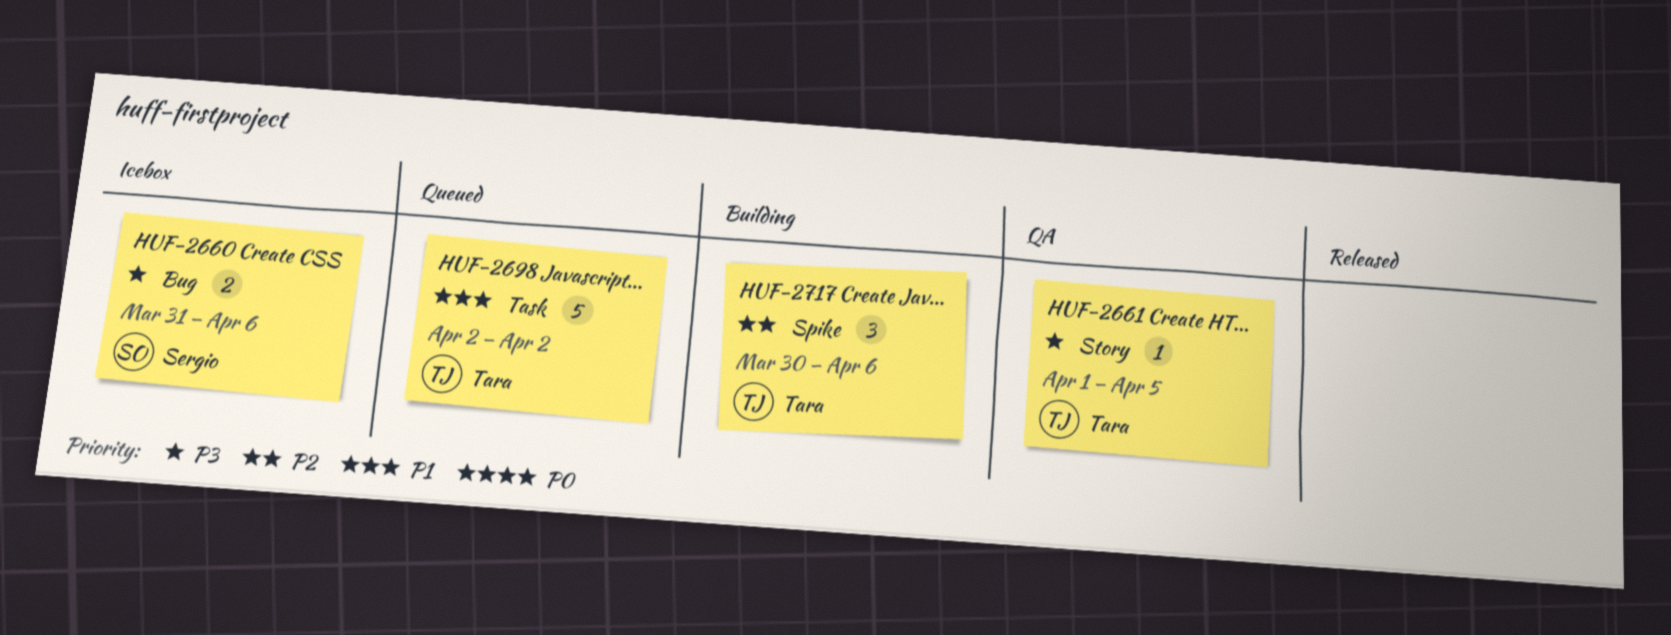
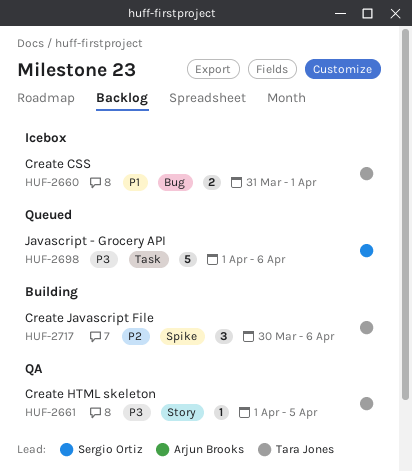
HUF-2660, owner: Sergio Ortiz -> Tara Jones
HUF-2660, priority: P3 -> P1
HUF-2660, due: Apr 6 -> Apr 1
HUF-2698, owner: Tara Jones -> Sergio Ortiz
HUF-2698, priority: P1 -> P3
HUF-2698, start: Apr 2 -> Apr 1
HUF-2698, due: Apr 2 -> Apr 6

